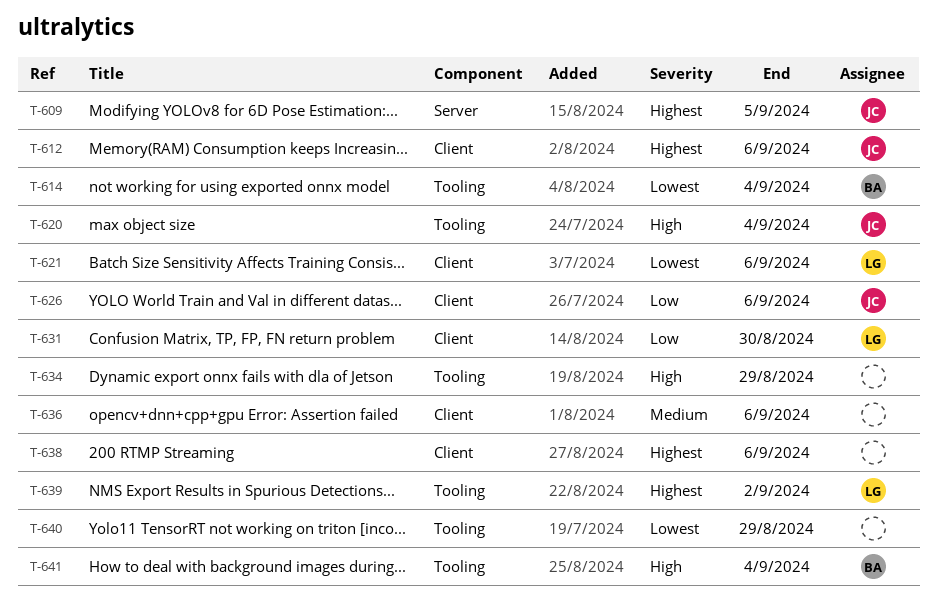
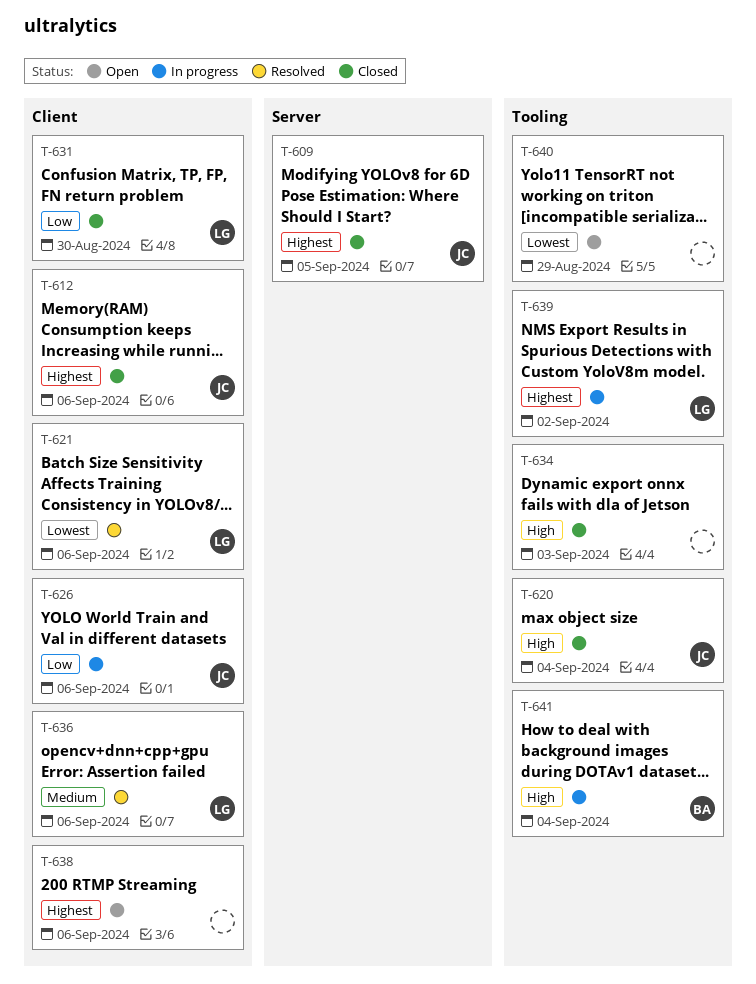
T-614: present -> none
T-634, due: Aug 29 -> Sep 3
T-636, owner: none -> LG

